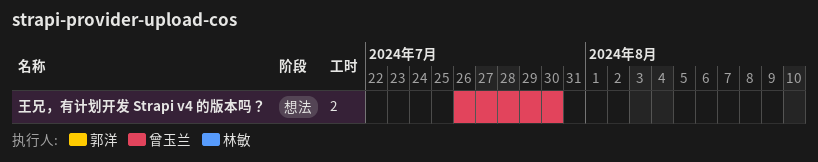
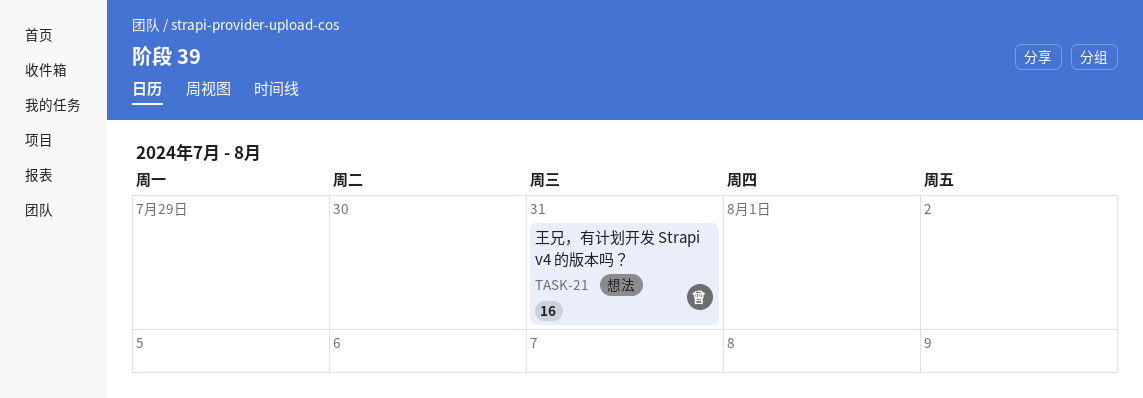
王兄，有计划开发 Strapi v4 的版本吗？, estimate: 2 -> 16
王兄，有计划开发 Strapi v4 的版本吗？, due: Jul 30 -> Jul 31

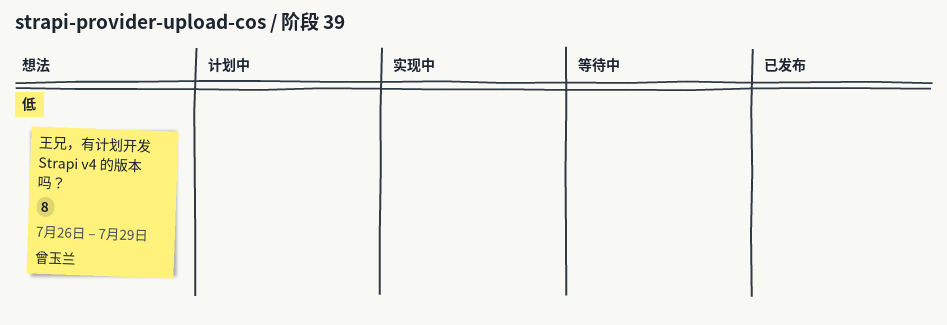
王兄，有计划开发 Strapi v4 的版本吗？, estimate: 16 -> 8
王兄，有计划开发 Strapi v4 的版本吗？, due: Jul 31 -> Jul 29

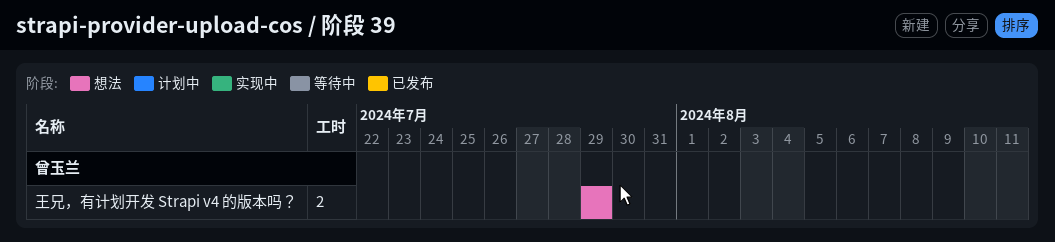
王兄，有计划开发 Strapi v4 的版本吗？, estimate: 8 -> 2
王兄，有计划开发 Strapi v4 的版本吗？, start: Jul 26 -> Jul 29

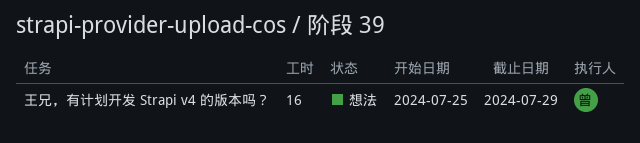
王兄，有计划开发 Strapi v4 的版本吗？, estimate: 2 -> 16
王兄，有计划开发 Strapi v4 的版本吗？, start: Jul 29 -> Jul 25

